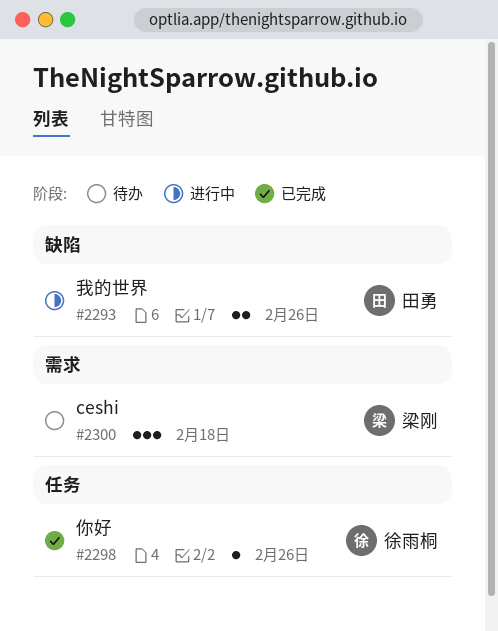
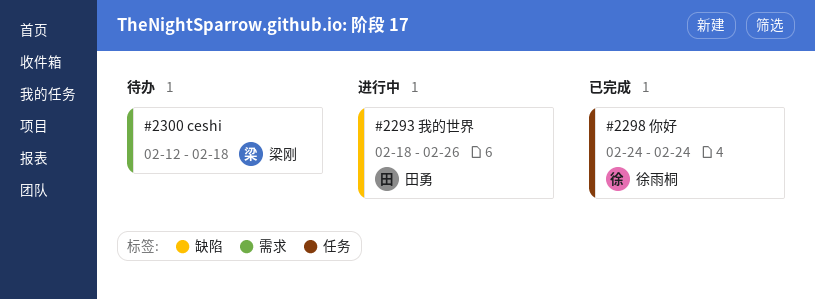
#2298, due: Feb 26 -> Feb 24

